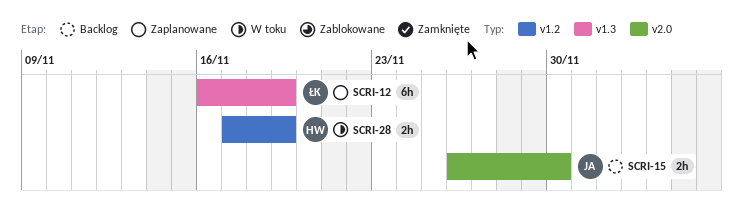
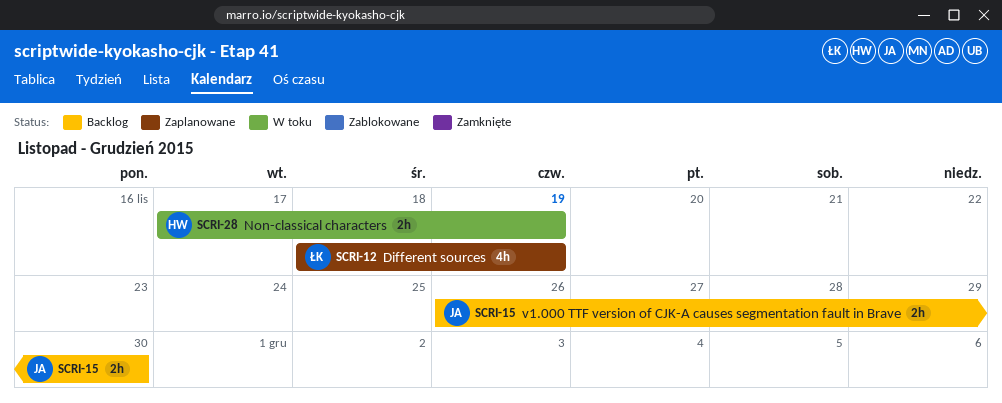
SCRI-12, estimate: 6h -> 4h
SCRI-12, start: Nov 16 -> Nov 18

